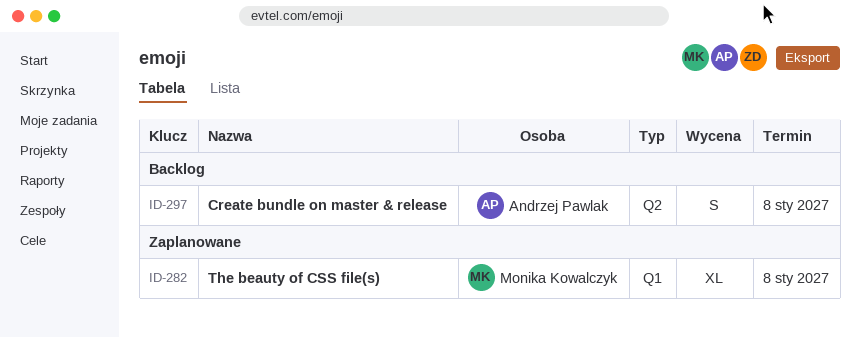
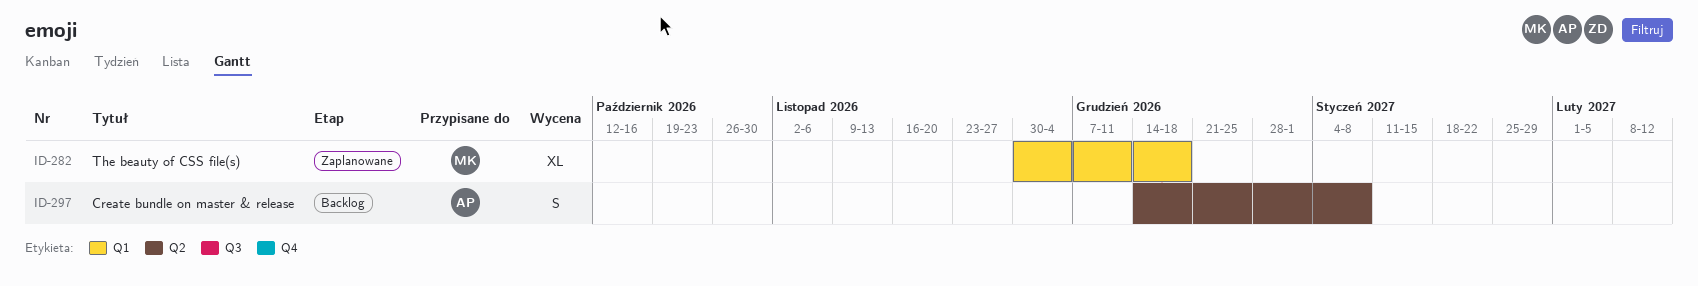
ID-282, due: Jan 8 -> Dec 18

